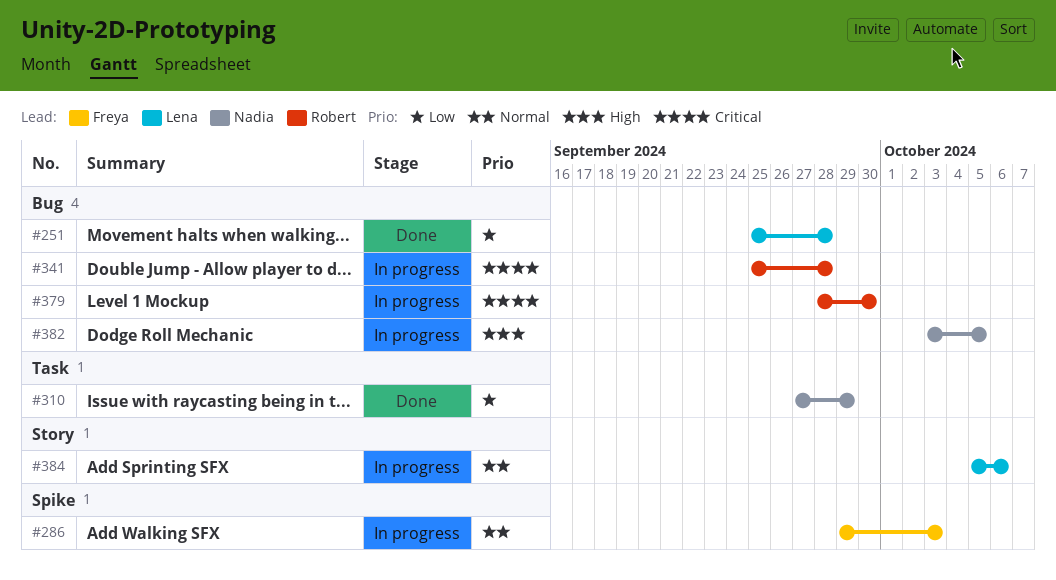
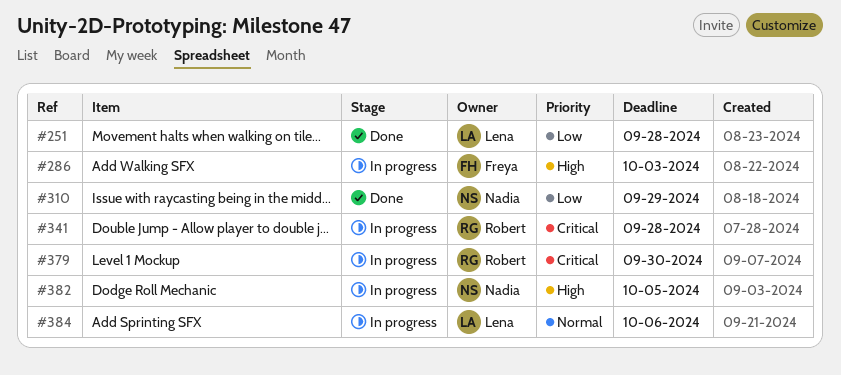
#286, priority: Normal -> High

